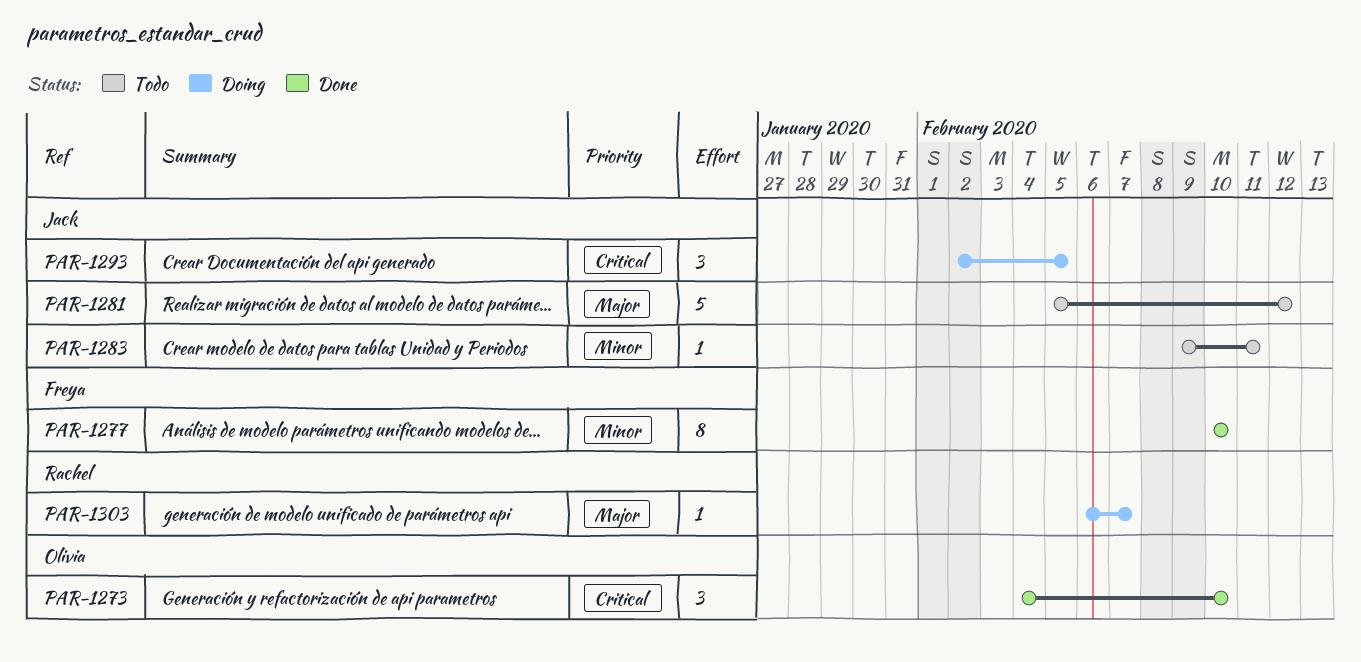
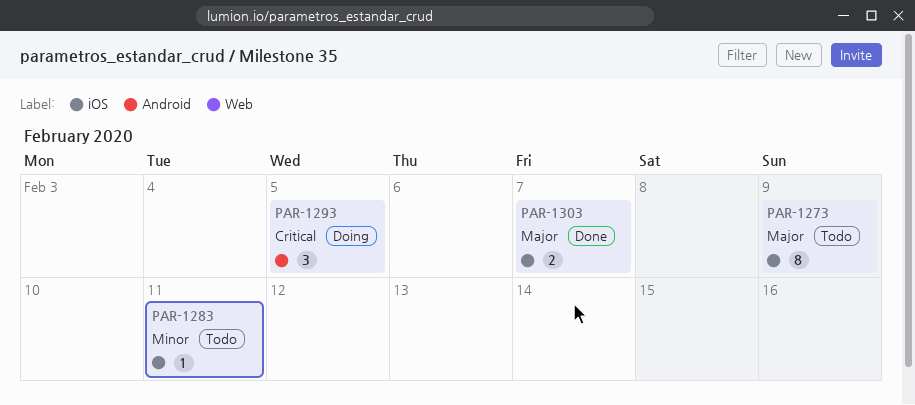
PAR-1273, status: Done -> Todo
PAR-1273, priority: Critical -> Major
PAR-1273, estimate: 3 -> 8
PAR-1273, due: Feb 10 -> Feb 9
PAR-1277: present -> none
PAR-1281: present -> none
PAR-1303, status: Doing -> Done
PAR-1303, estimate: 1 -> 2

